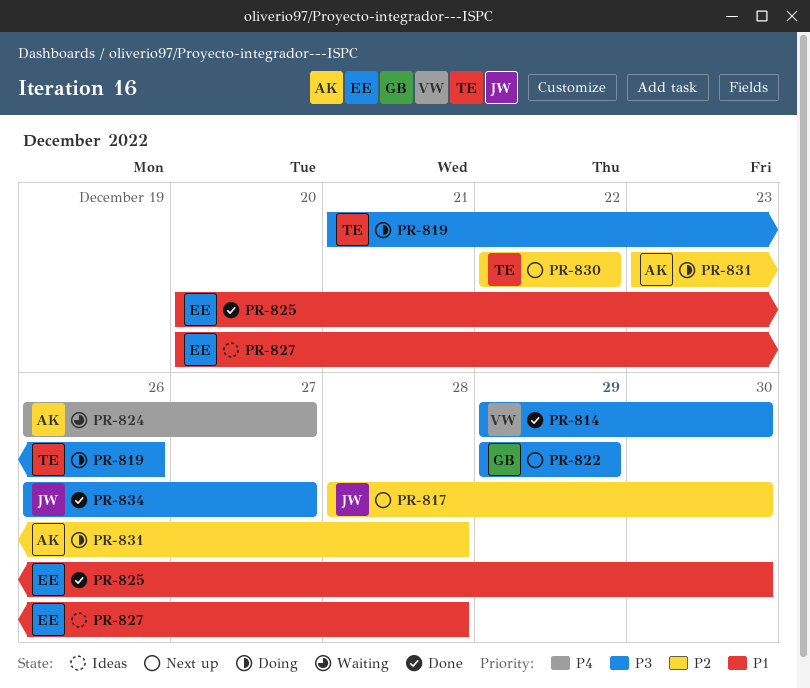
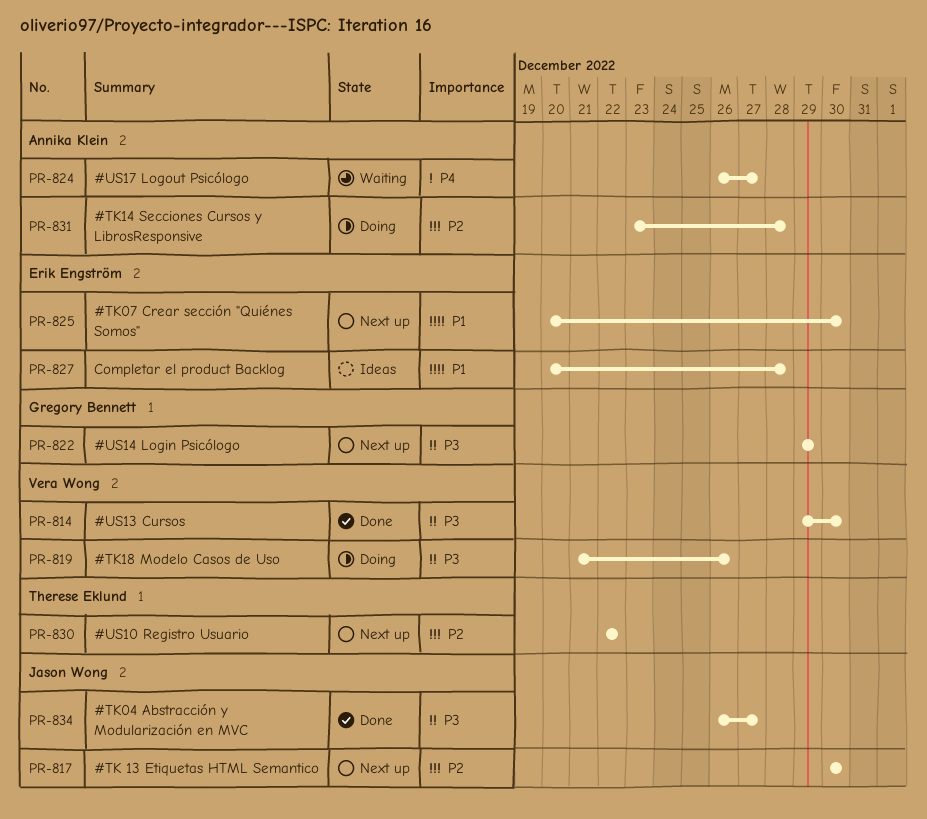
PR-817, start: Dec 28 -> Dec 30
PR-819, owner: Therese Eklund -> Vera Wong
PR-825, status: Done -> Next up

